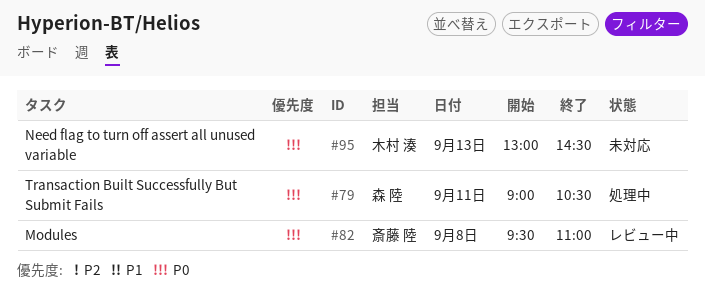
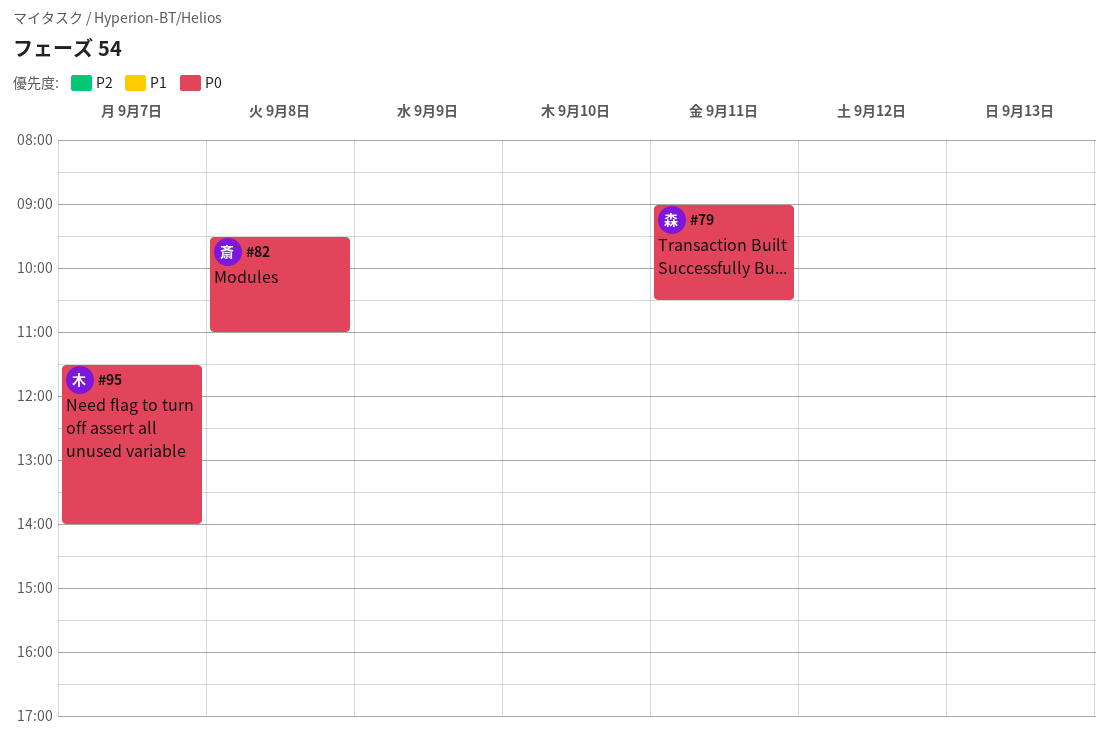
#95, day: Sep 13 -> Sep 7
#95, begins: 13:00 -> 11:30
#95, ends: 14:30 -> 14:00

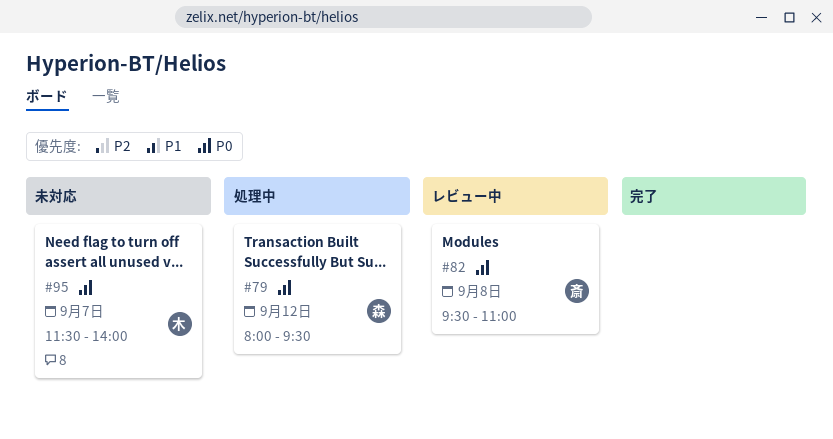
#79, day: Sep 11 -> Sep 12
#79, begins: 09:00 -> 08:00
#79, ends: 10:30 -> 09:30

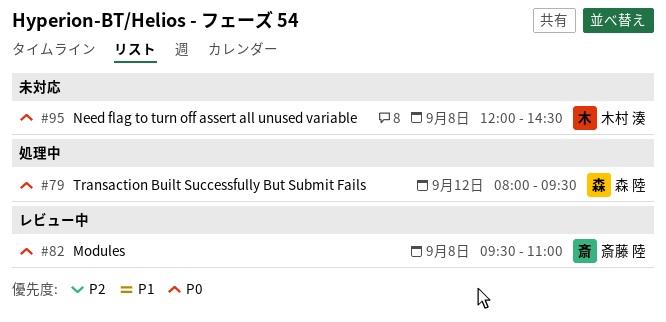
#95, day: Sep 7 -> Sep 8
#95, begins: 11:30 -> 12:00
#95, ends: 14:00 -> 14:30

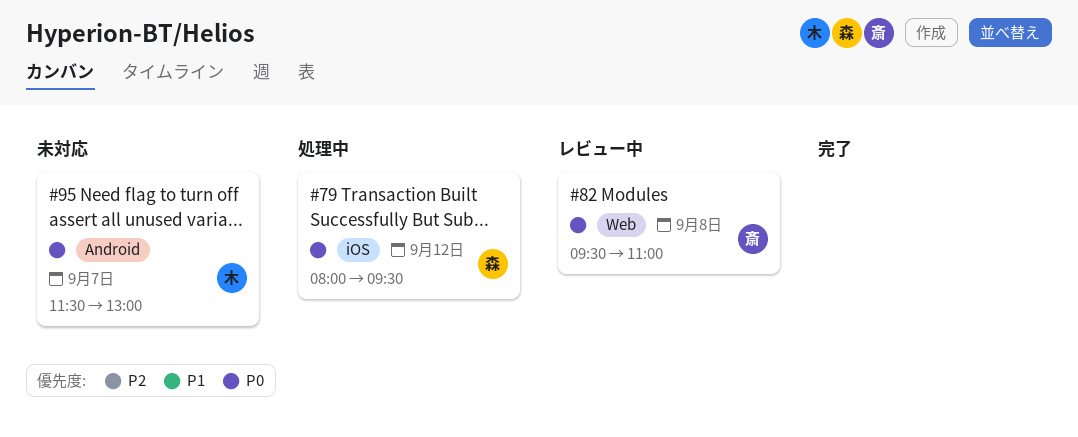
#95, day: Sep 8 -> Sep 7
#95, begins: 12:00 -> 11:30
#95, ends: 14:30 -> 13:00

